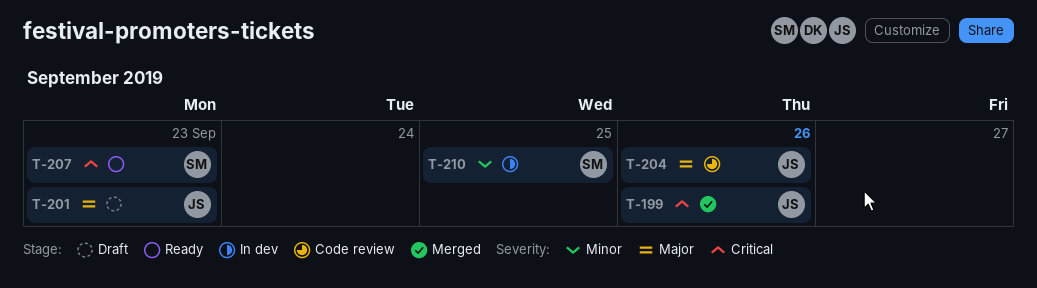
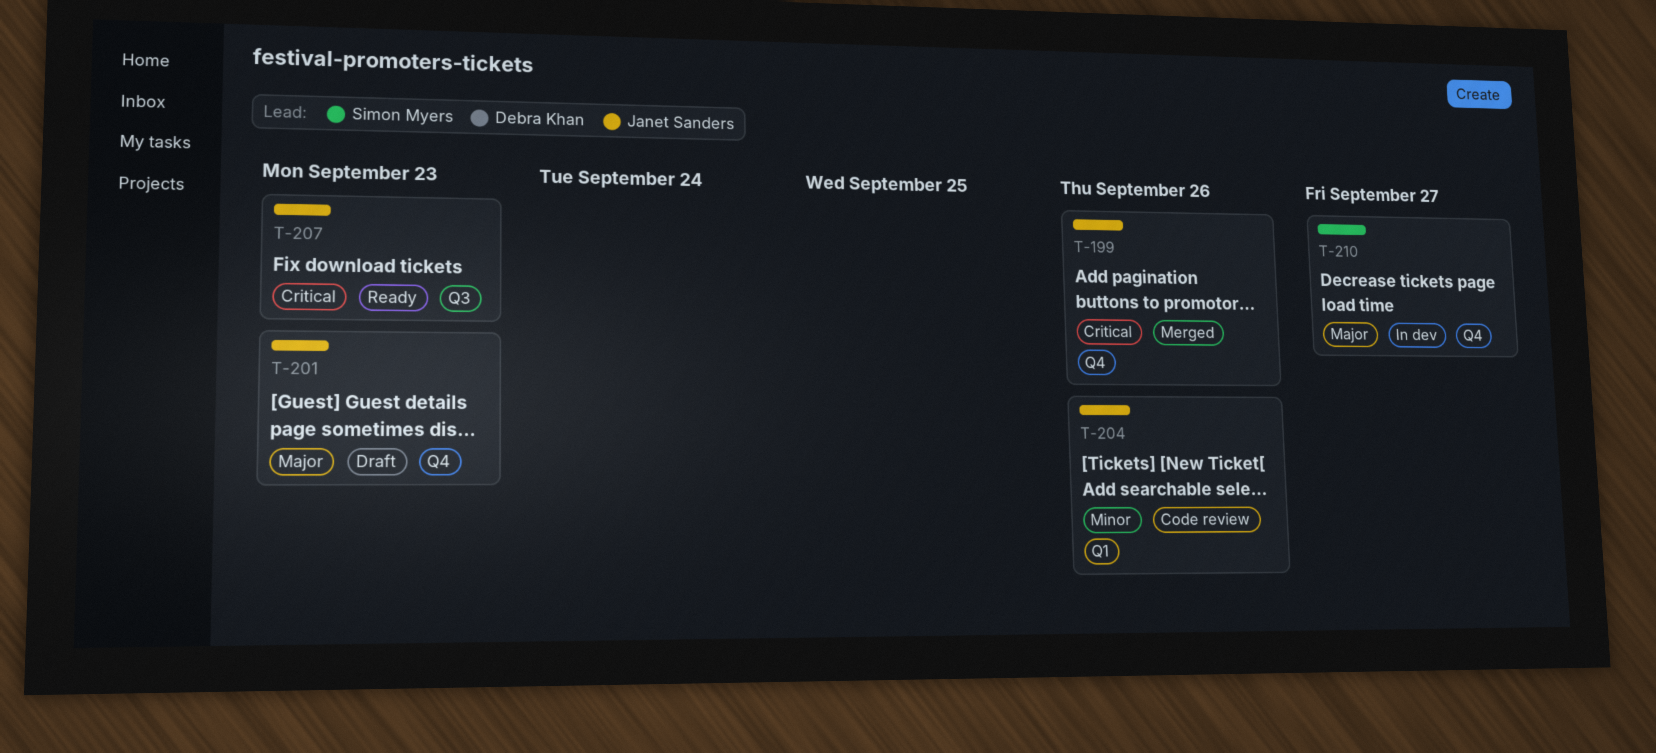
T-204, priority: Major -> Minor
T-207, owner: Simon Myers -> Janet Sanders
T-210, priority: Minor -> Major
T-210, due: Sep 25 -> Sep 27

